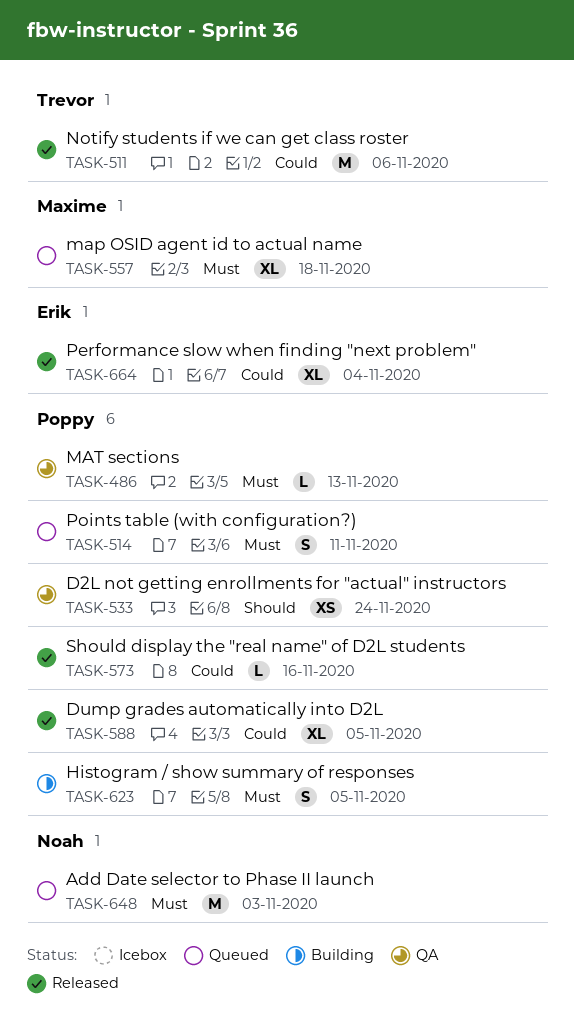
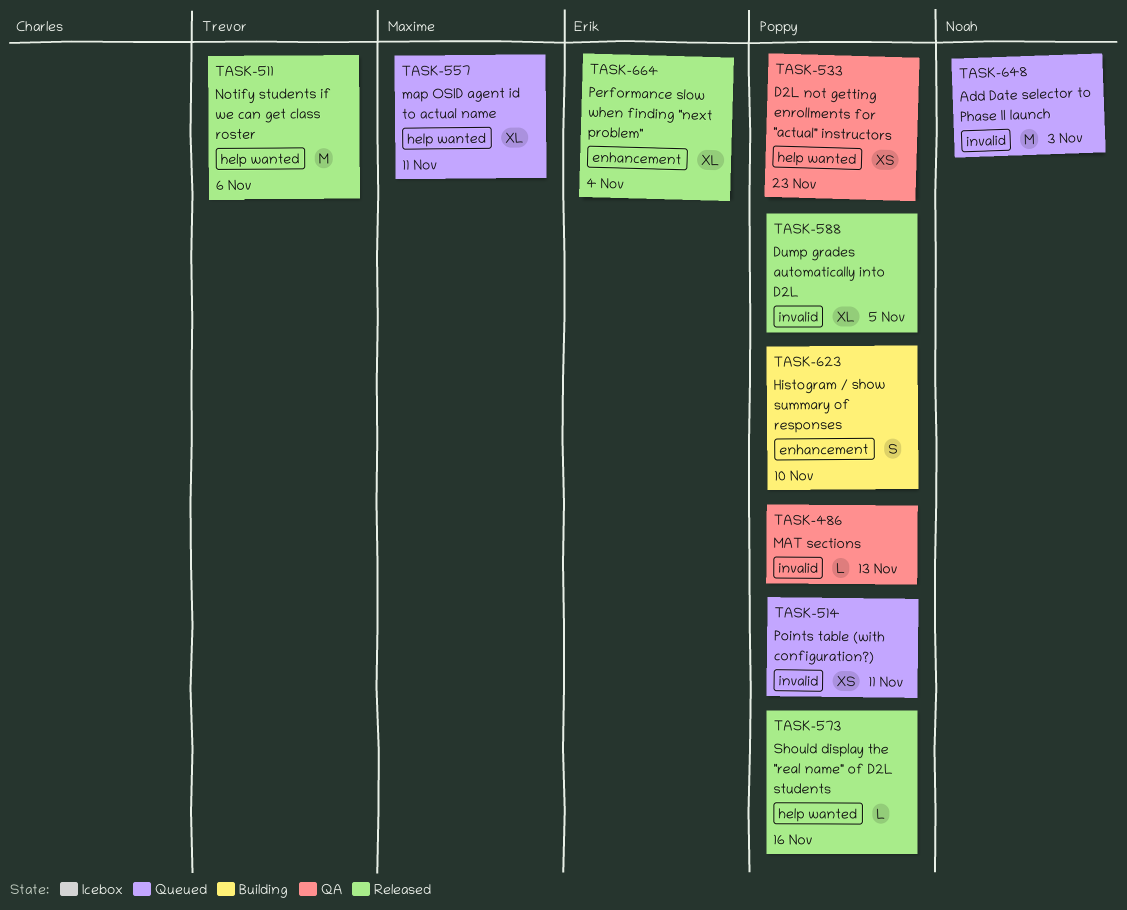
TASK-514, estimate: S -> XS
TASK-533, due: Nov 24 -> Nov 23
TASK-557, due: Nov 18 -> Nov 11
TASK-623, due: Nov 5 -> Nov 10

